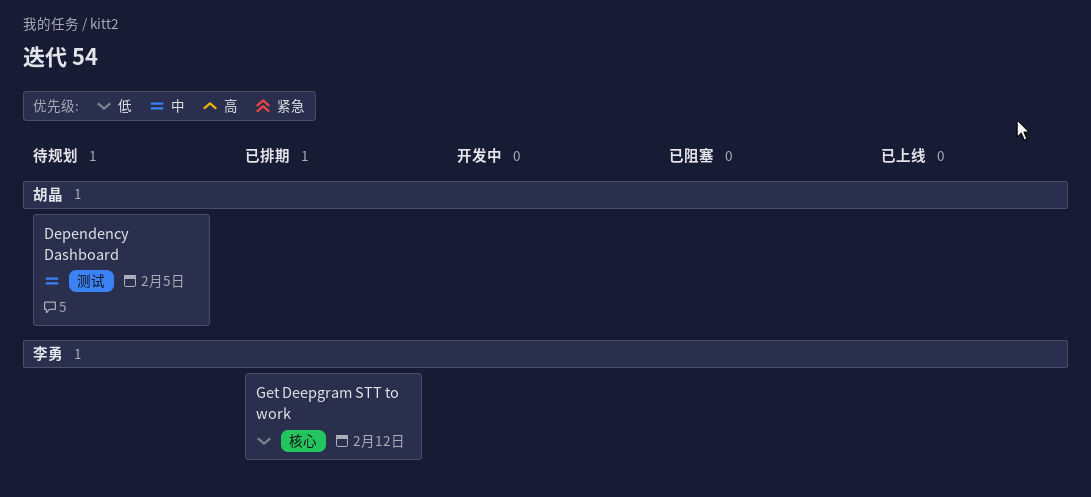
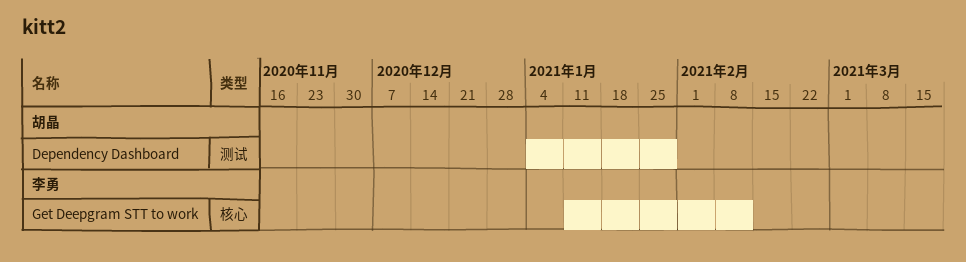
Dependency Dashboard, due: Feb 5 -> Jan 29

